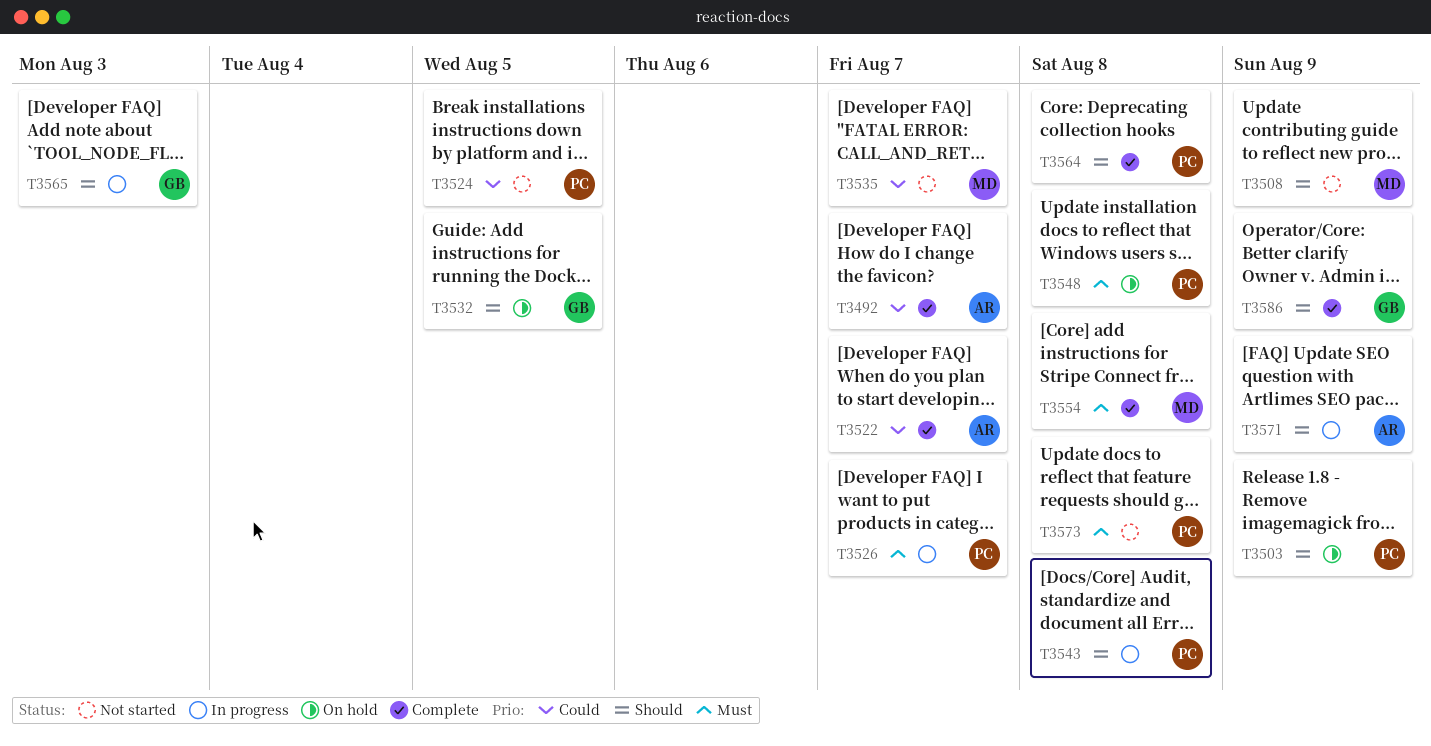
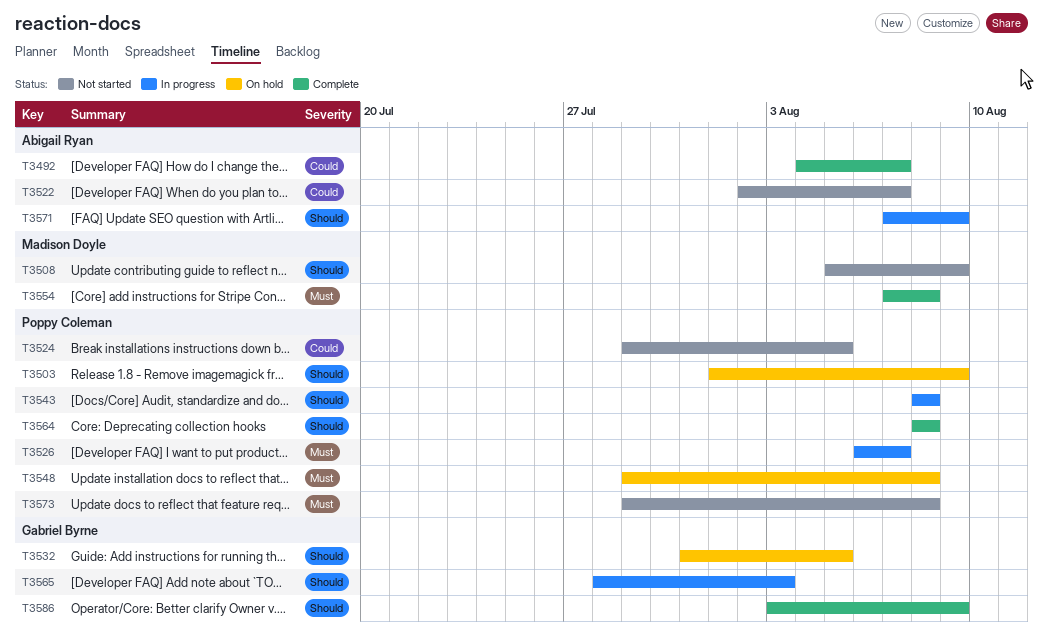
T3522, status: Complete -> Not started
T3535: present -> none

